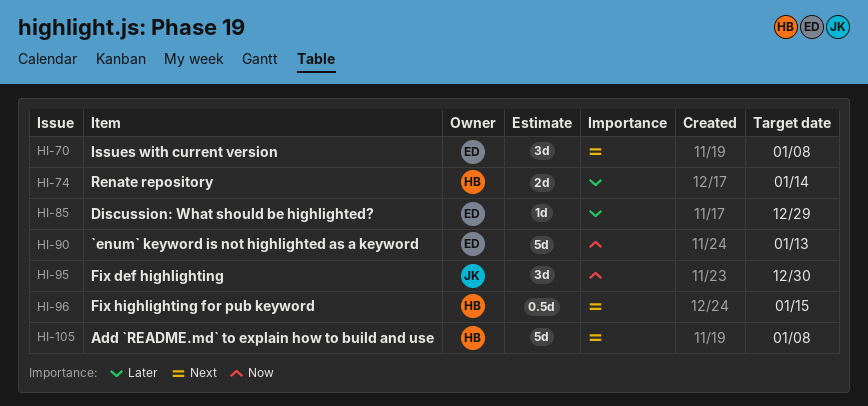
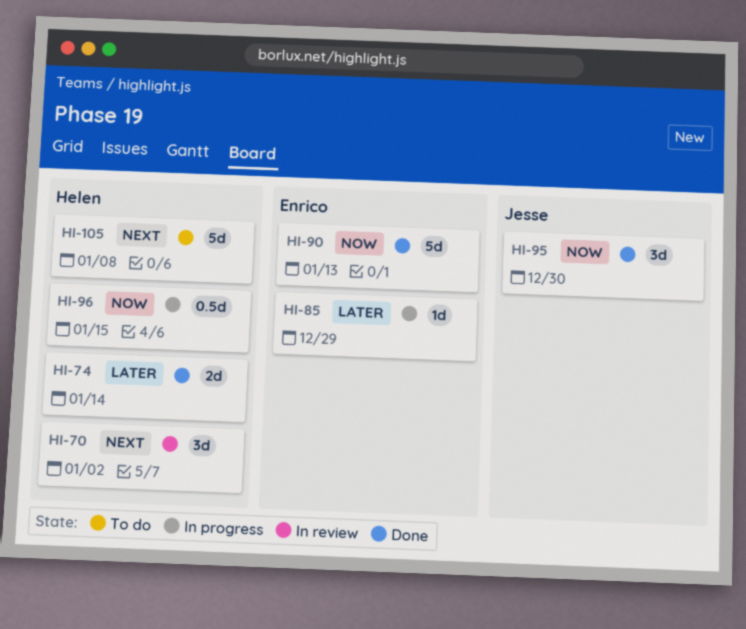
HI-70, owner: Enrico -> Helen
HI-70, due: Jan 8 -> Jan 2
HI-96, priority: Next -> Now

